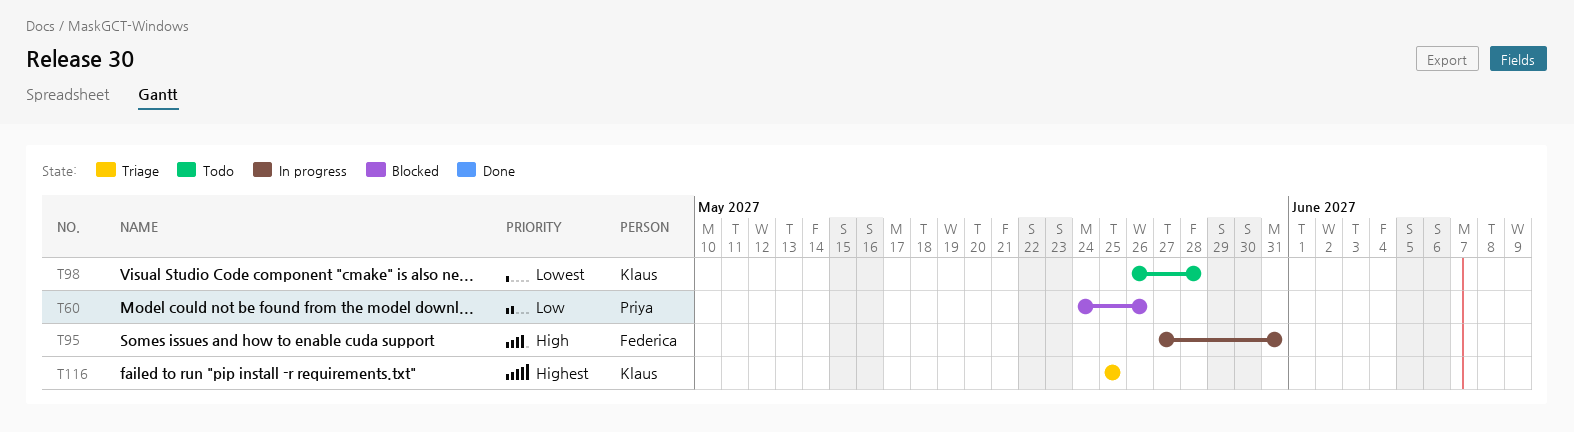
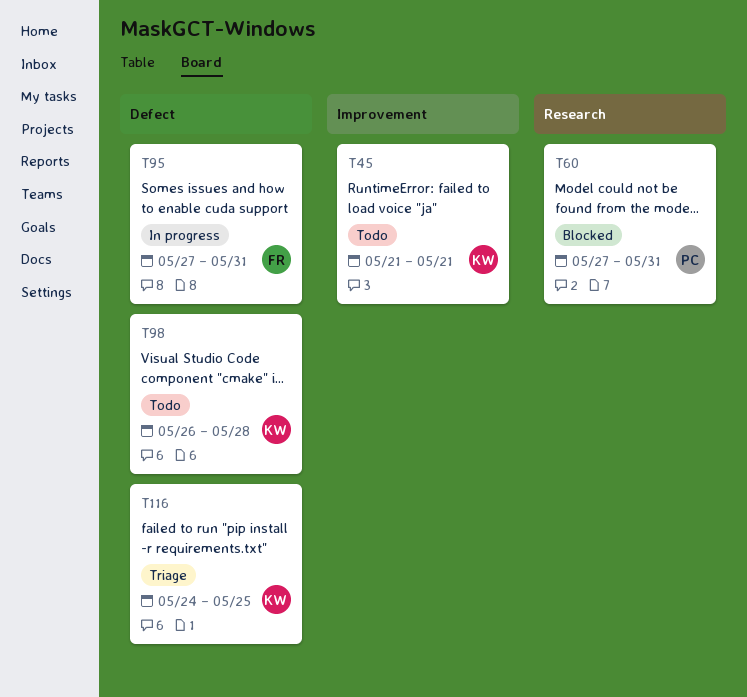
T45: none -> present
T60, start: May 24 -> May 27
T60, due: May 26 -> May 31
T116, start: May 25 -> May 24

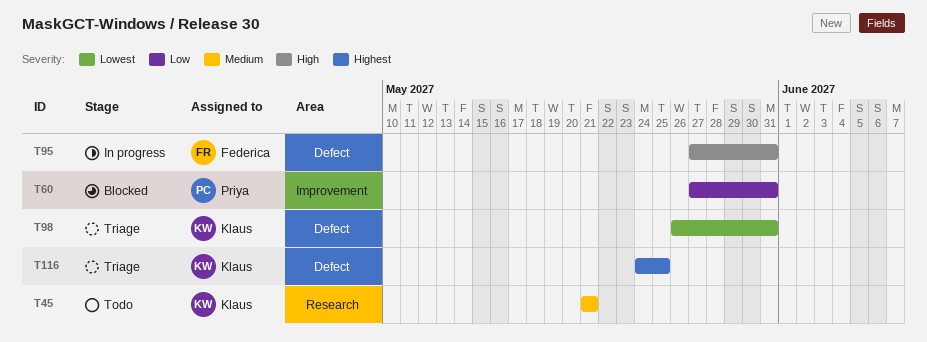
T45, label: Improvement -> Research
T60, label: Research -> Improvement
T98, status: Todo -> Triage
T98, due: May 28 -> May 31

